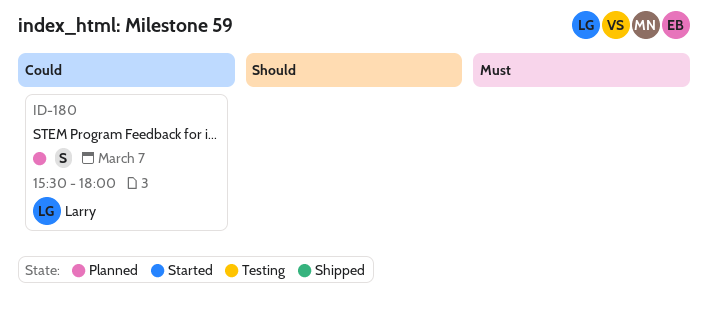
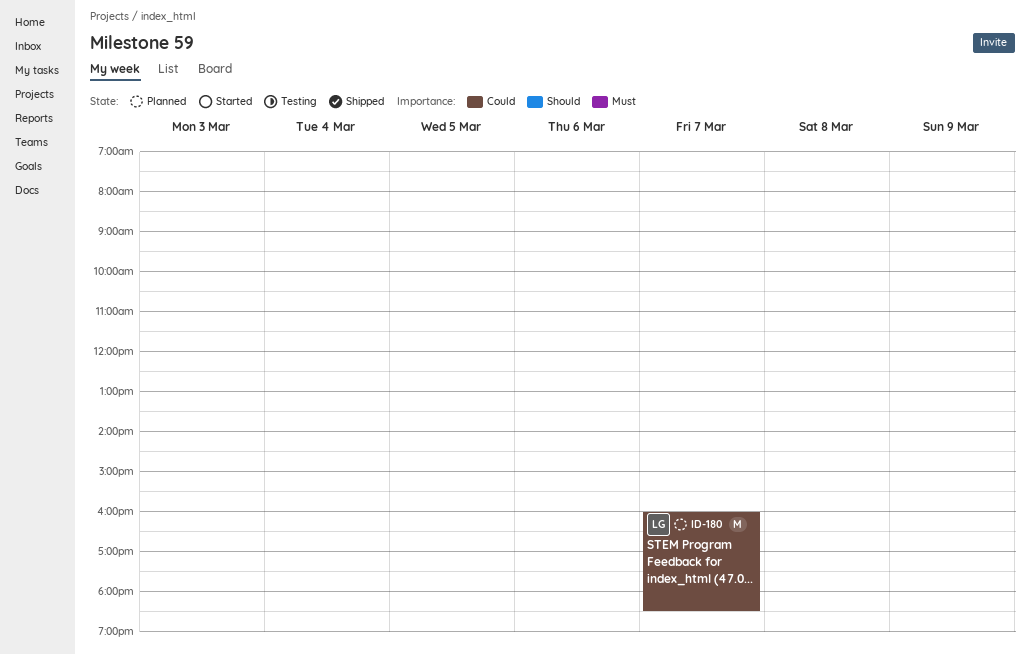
ID-180, estimate: S -> M
ID-180, begins: 15:30 -> 16:00
ID-180, ends: 18:00 -> 18:30

